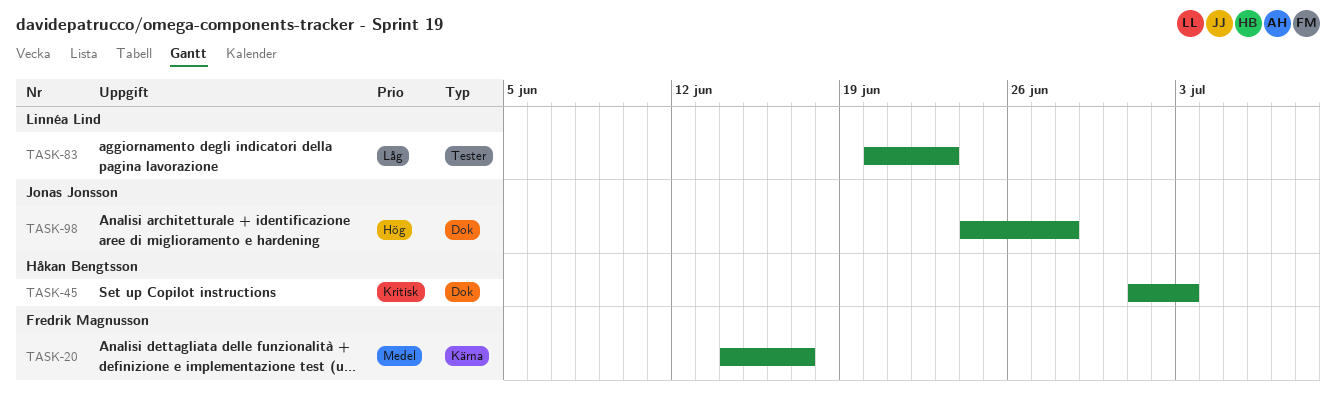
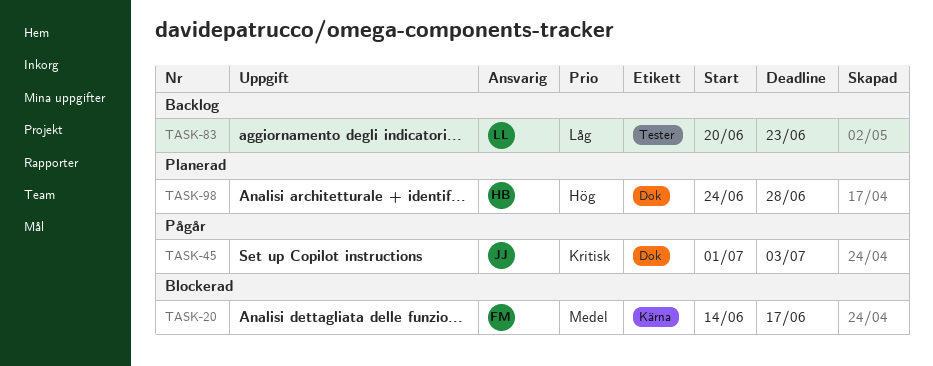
TASK-45, owner: Håkan Bengtsson -> Jonas Jonsson
TASK-98, owner: Jonas Jonsson -> Håkan Bengtsson

